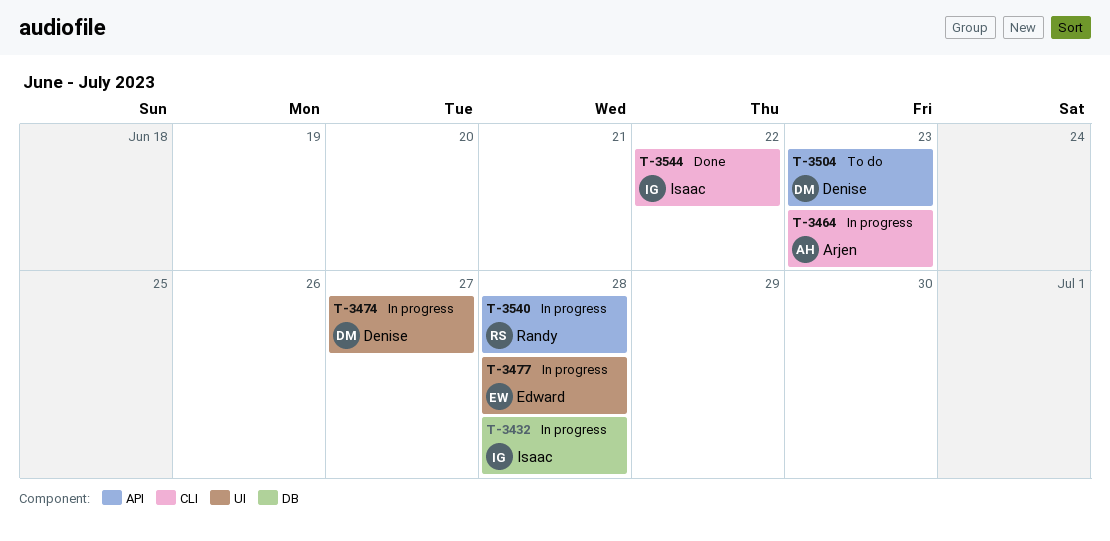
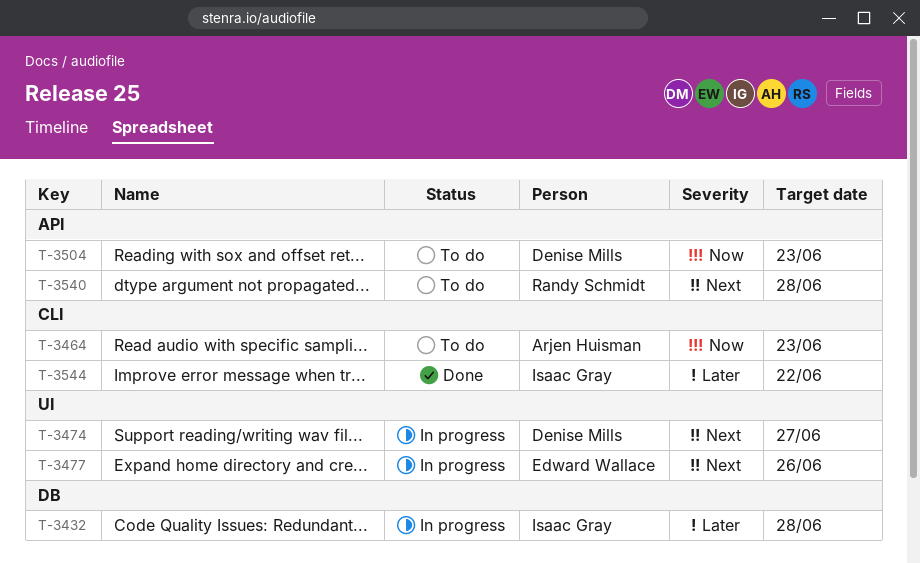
T-3464, status: In progress -> To do
T-3477, due: Jun 28 -> Jun 26
T-3540, status: In progress -> To do

